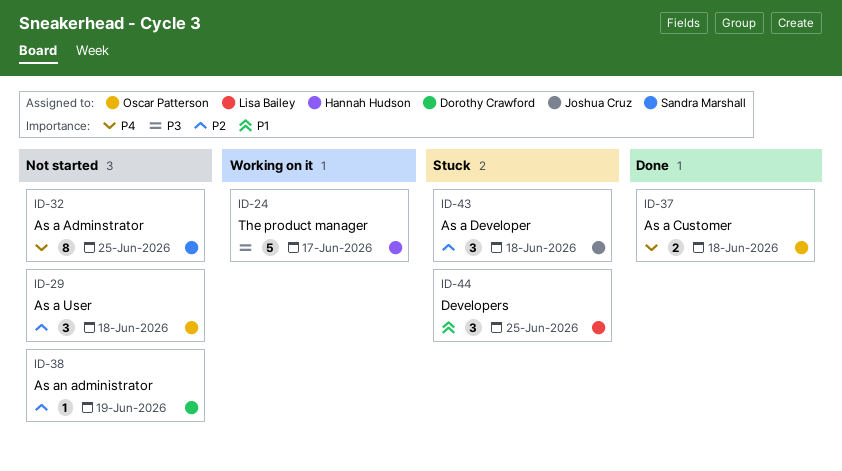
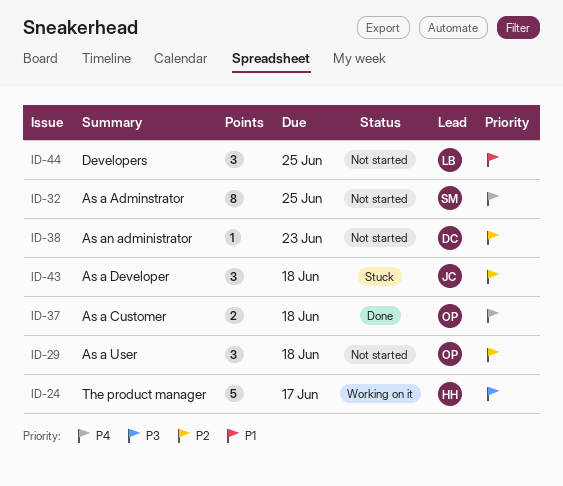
ID-38, due: Jun 19 -> Jun 23
ID-44, status: Stuck -> Not started

